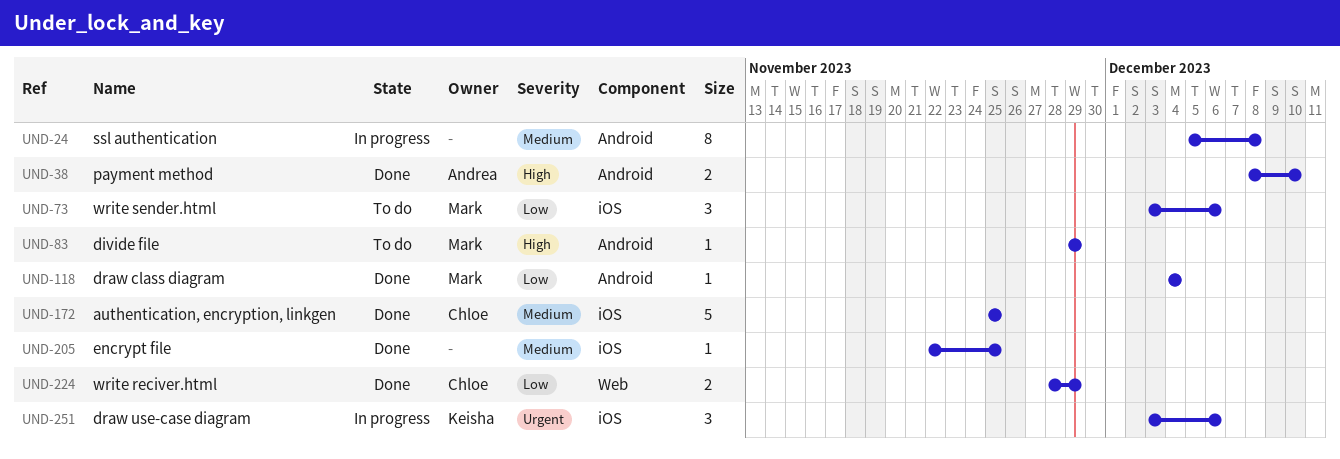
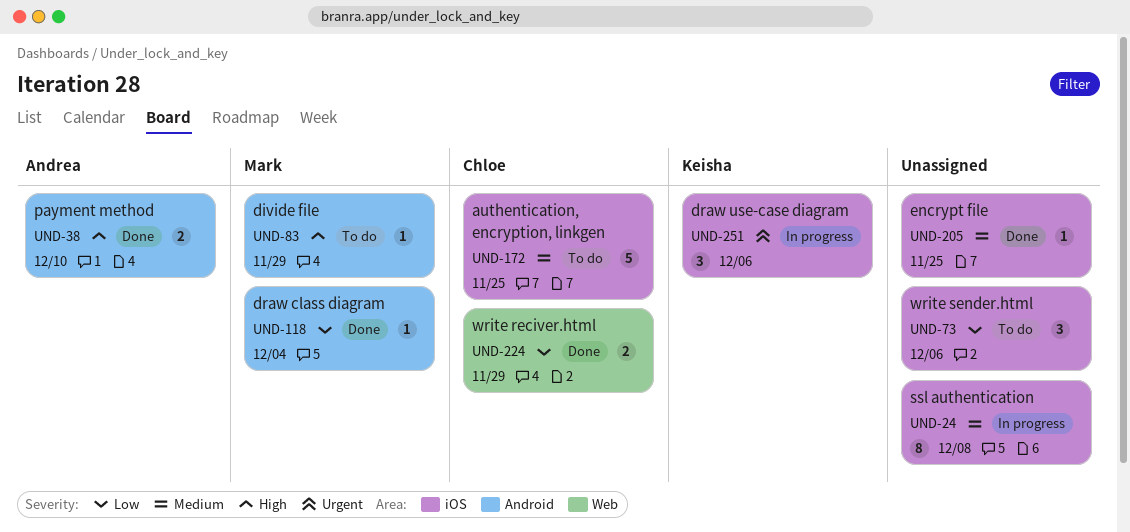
UND-24, label: Android -> iOS
UND-73, owner: Mark -> none
UND-172, status: Done -> To do

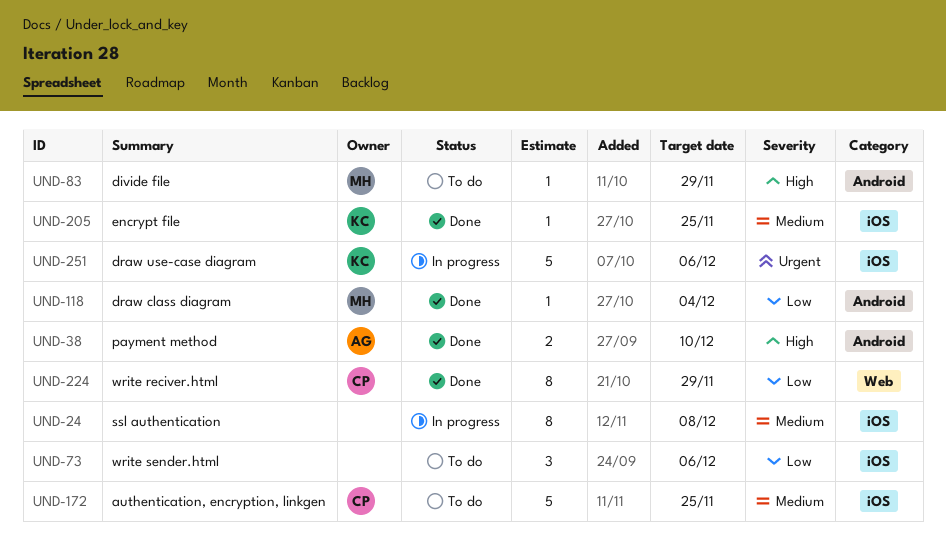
UND-205, owner: none -> Keisha
UND-224, estimate: 2 -> 8
UND-251, estimate: 3 -> 5

